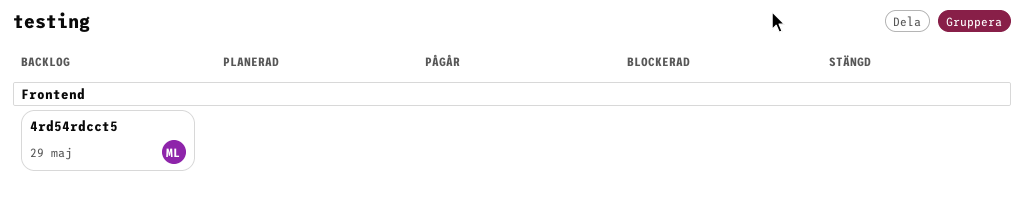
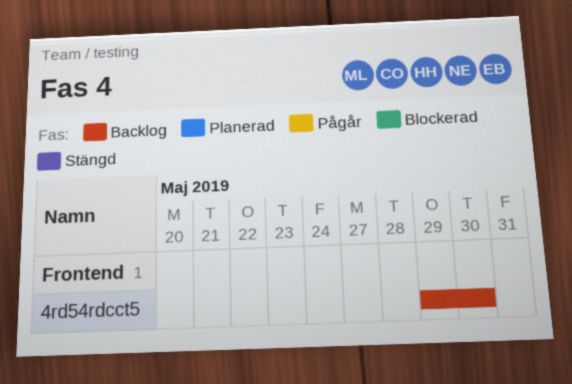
4rd54rdcct5, due: May 29 -> May 30

